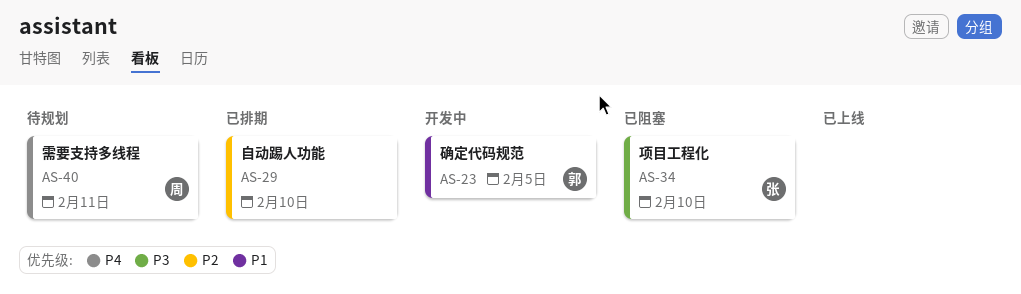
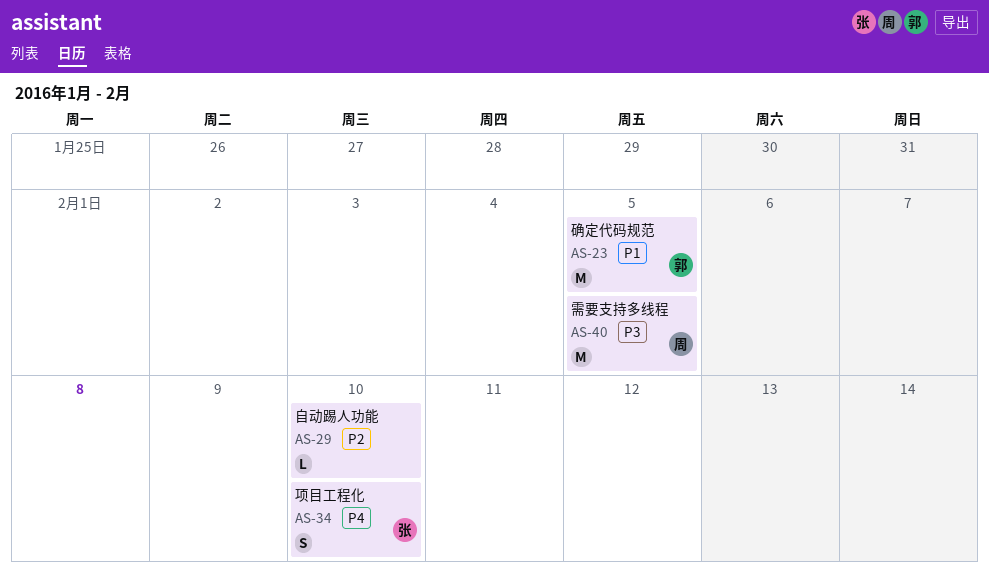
AS-34, priority: P3 -> P4
AS-40, priority: P4 -> P3
AS-40, due: Feb 11 -> Feb 5

